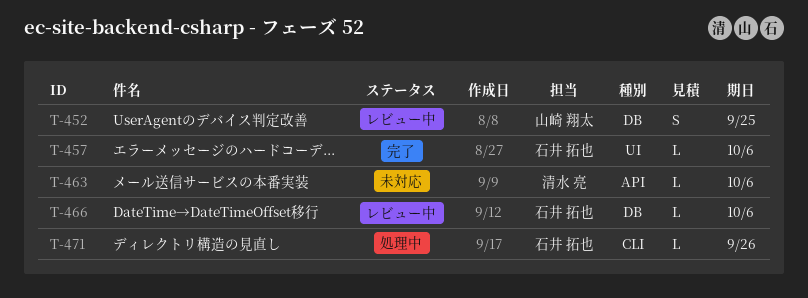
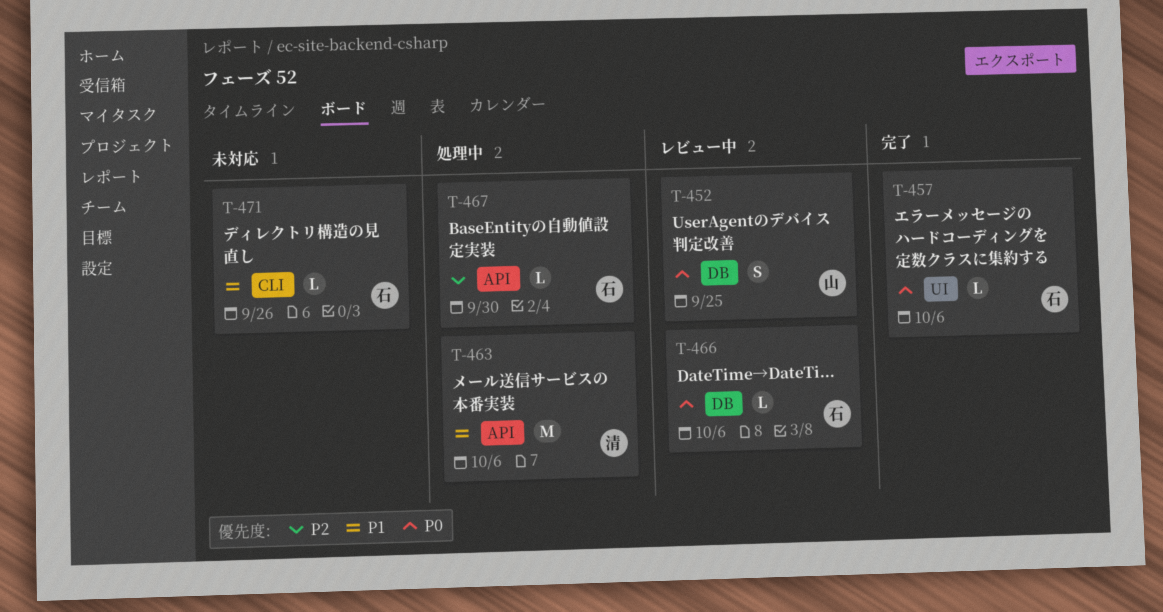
T-463, status: 未対応 -> 処理中
T-463, estimate: L -> M
T-467: none -> present
T-471, status: 処理中 -> 未対応

